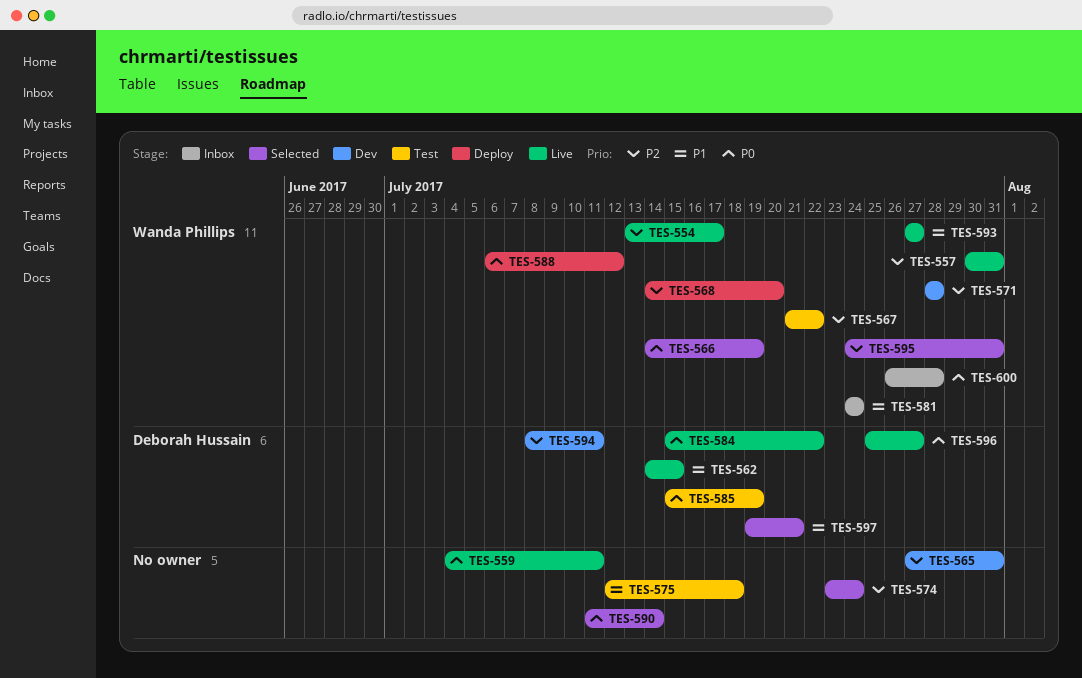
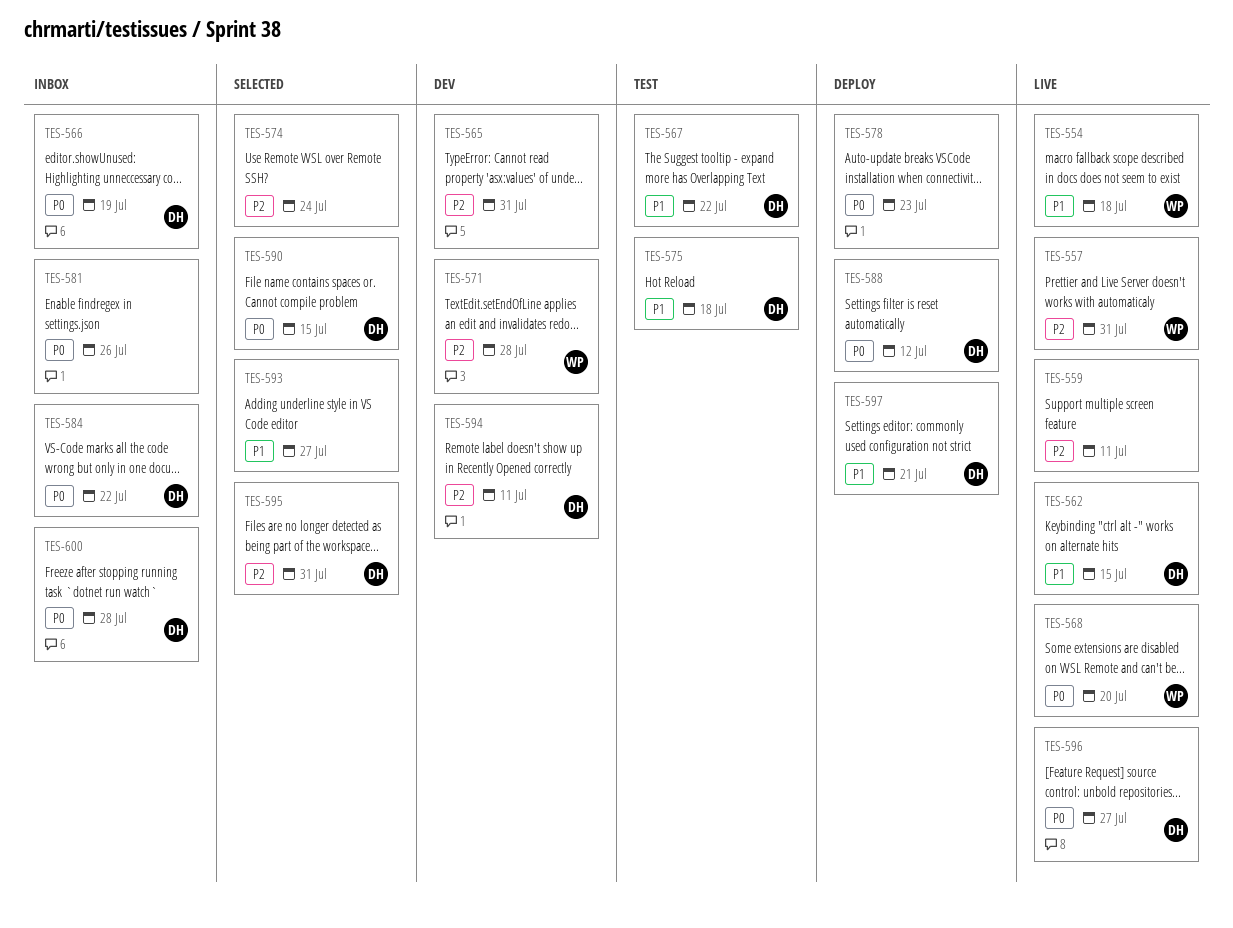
TES-554, priority: P2 -> P1
TES-554, due: Jul 17 -> Jul 18
TES-559, priority: P0 -> P2
TES-566, status: Selected -> Inbox
TES-566, owner: Wanda Phillips -> Deborah Hussain
TES-567, owner: Wanda Phillips -> Deborah Hussain
TES-567, priority: P2 -> P1
TES-568, status: Deploy -> Live
TES-568, priority: P2 -> P0
TES-575, owner: none -> Deborah Hussain
TES-578: none -> present
TES-581, owner: Wanda Phillips -> none
TES-581, priority: P1 -> P0
TES-581, due: Jul 24 -> Jul 26
TES-584, status: Live -> Inbox
TES-585: present -> none
TES-588, owner: Wanda Phillips -> Deborah Hussain
TES-590, owner: none -> Deborah Hussain
TES-590, due: Jul 14 -> Jul 15
TES-593, status: Live -> Selected
TES-593, owner: Wanda Phillips -> none
TES-595, owner: Wanda Phillips -> Deborah Hussain
TES-597, status: Selected -> Deploy
TES-600, owner: Wanda Phillips -> Deborah Hussain

